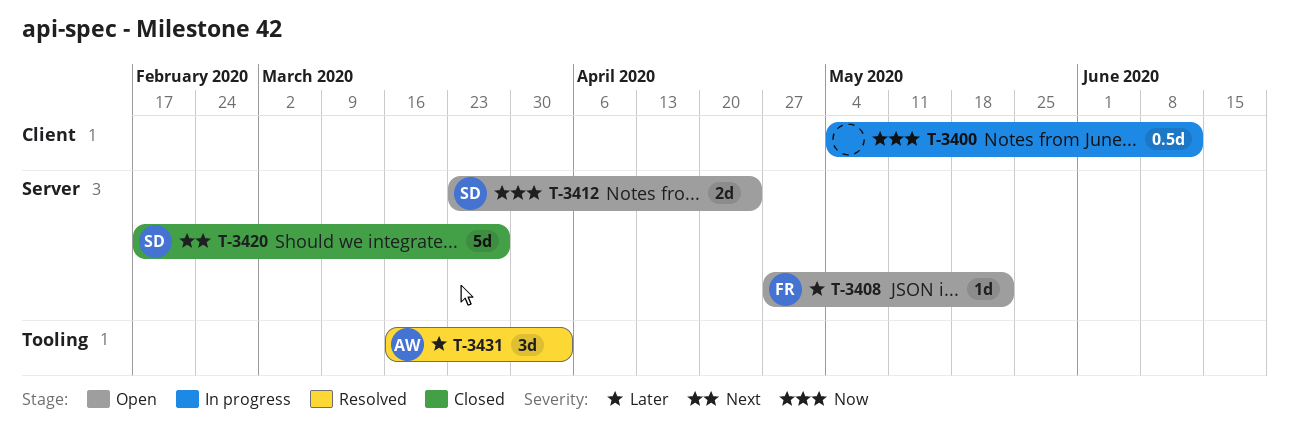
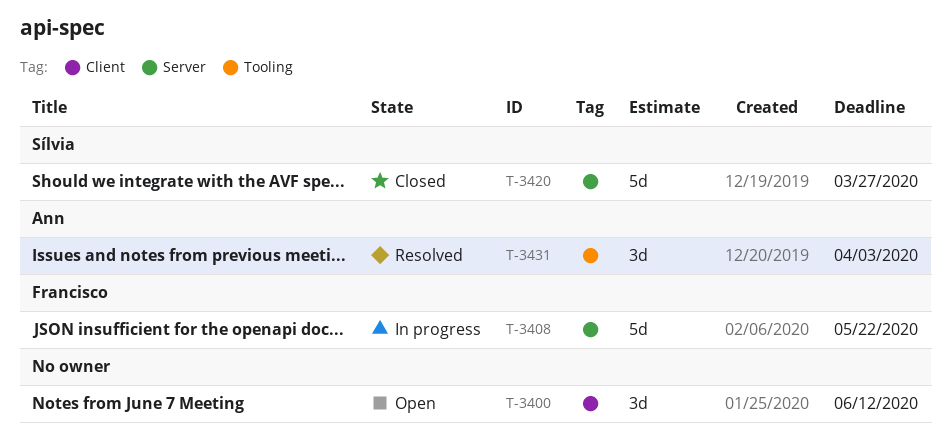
T-3400, status: In progress -> Open
T-3400, estimate: 0.5d -> 3d
T-3408, status: Open -> In progress
T-3408, estimate: 1d -> 5d
T-3412: present -> none

